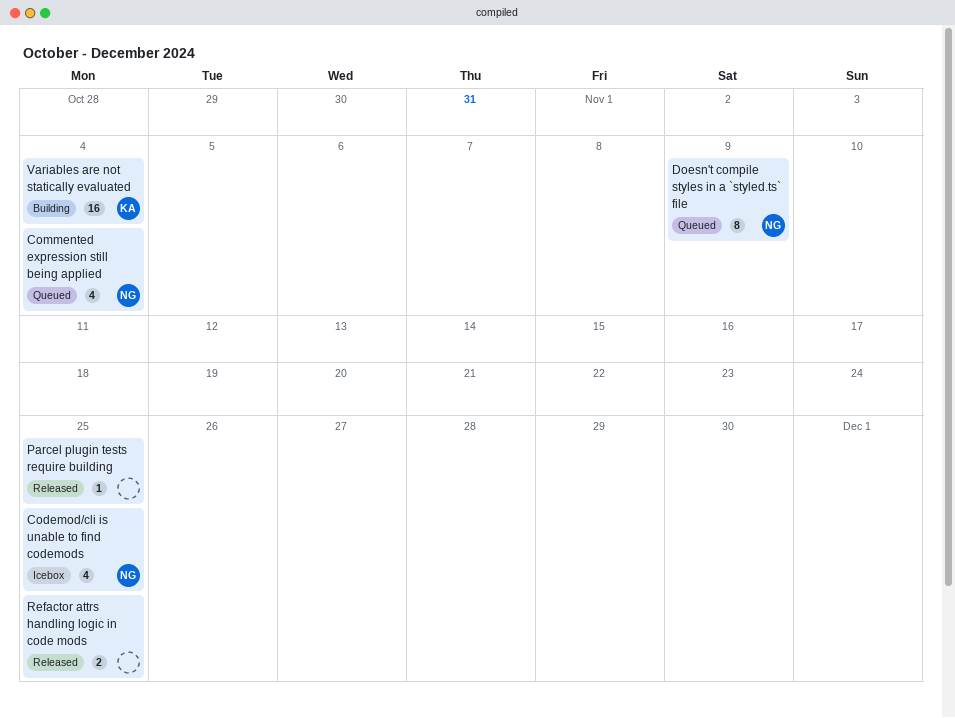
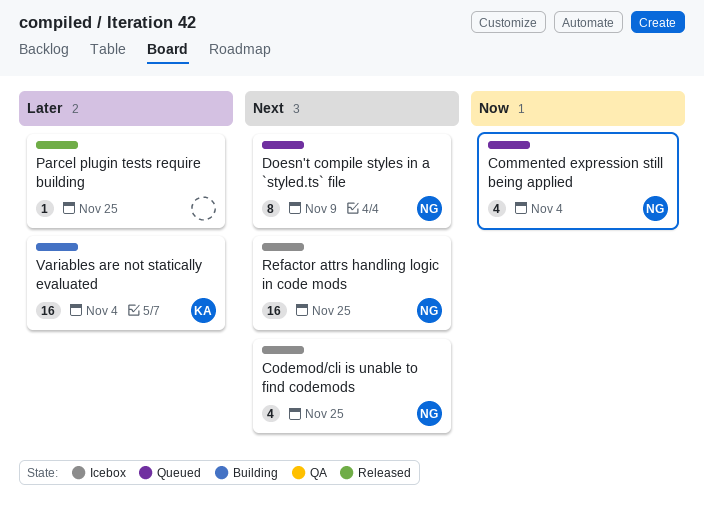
Refactor attrs handling logic in code mods, status: Released -> Icebox
Refactor attrs handling logic in code mods, owner: none -> NG
Refactor attrs handling logic in code mods, estimate: 2 -> 16

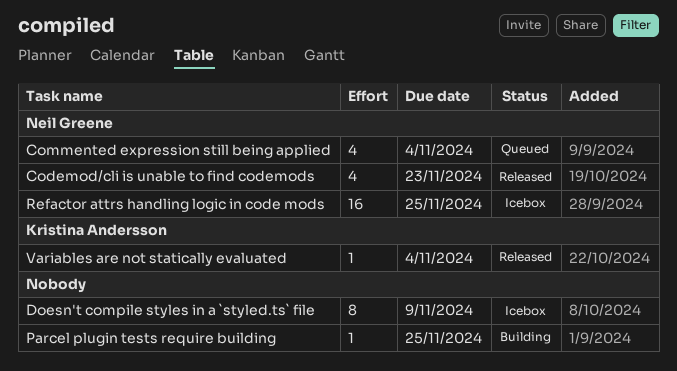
Codemod/cli is unable to find codemods, status: Icebox -> Released
Codemod/cli is unable to find codemods, due: Nov 25 -> Nov 23
Doesn't compile styles in a `styled.ts` file, status: Queued -> Icebox
Doesn't compile styles in a `styled.ts` file, owner: Neil Greene -> none
Parcel plugin tests require building, status: Released -> Building
Variables are not statically evaluated, status: Building -> Released
Variables are not statically evaluated, estimate: 16 -> 1

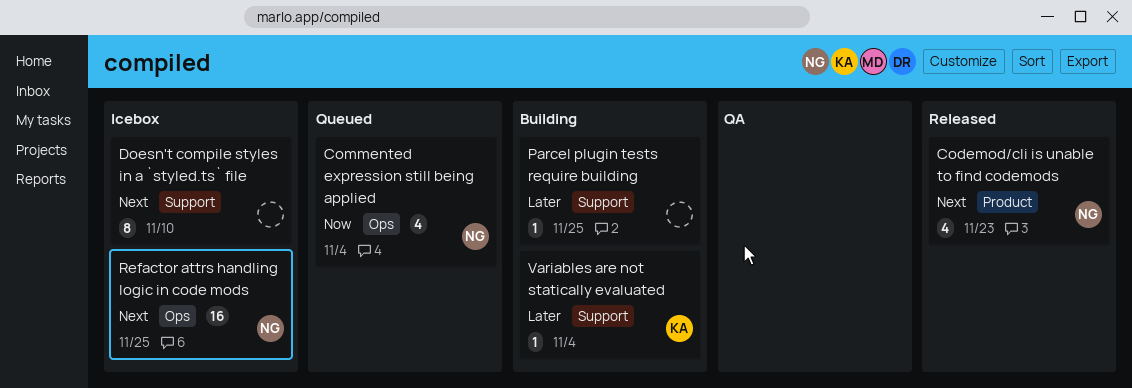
Doesn't compile styles in a `styled.ts` file, due: Nov 9 -> Nov 10
Variables are not statically evaluated, status: Released -> Building

